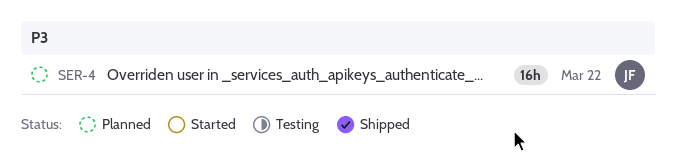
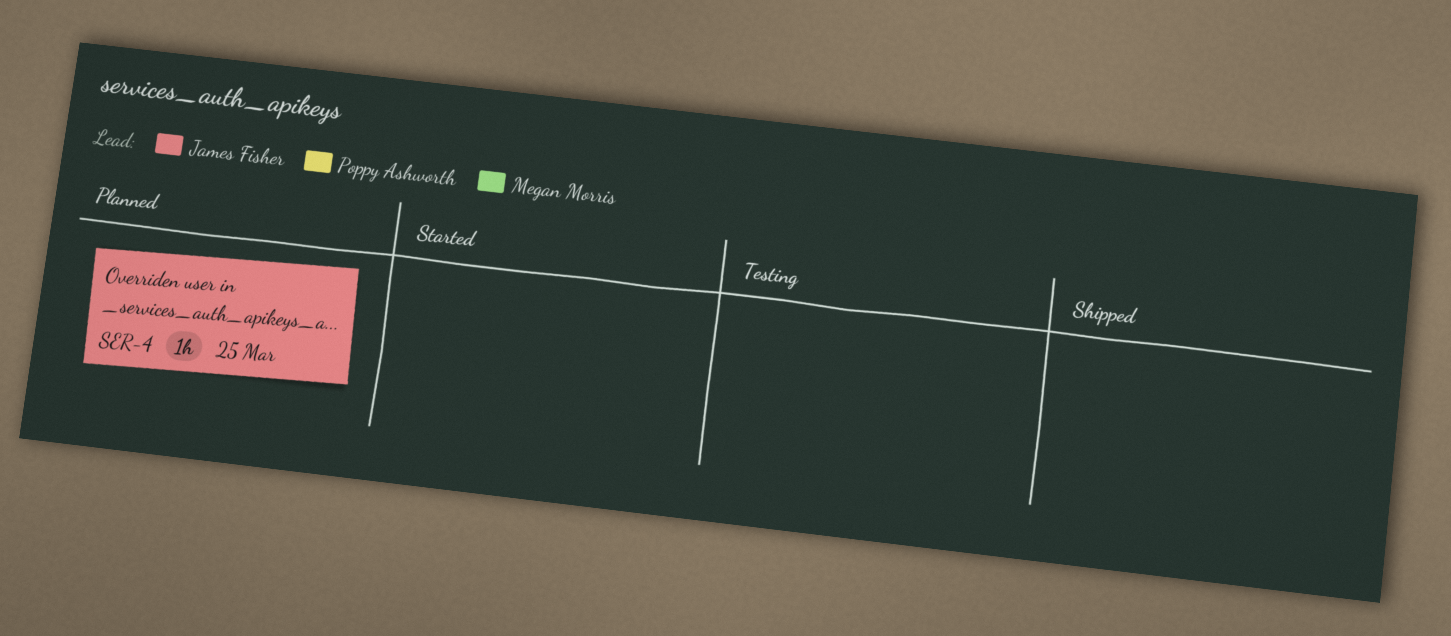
SER-4, estimate: 16h -> 1h
SER-4, due: Mar 22 -> Mar 25

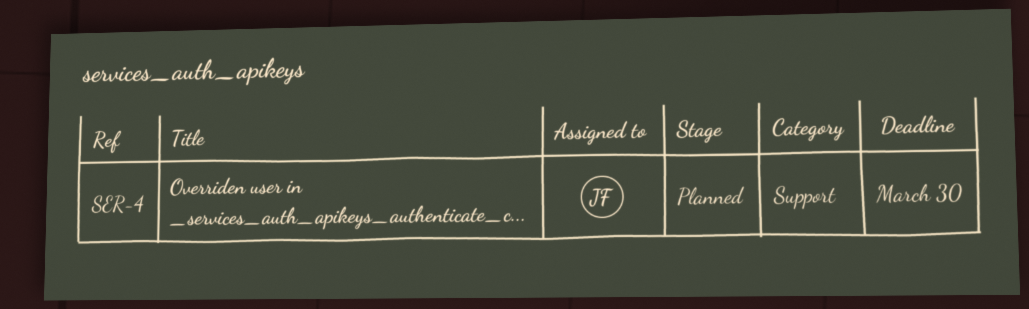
SER-4, due: Mar 25 -> Mar 30

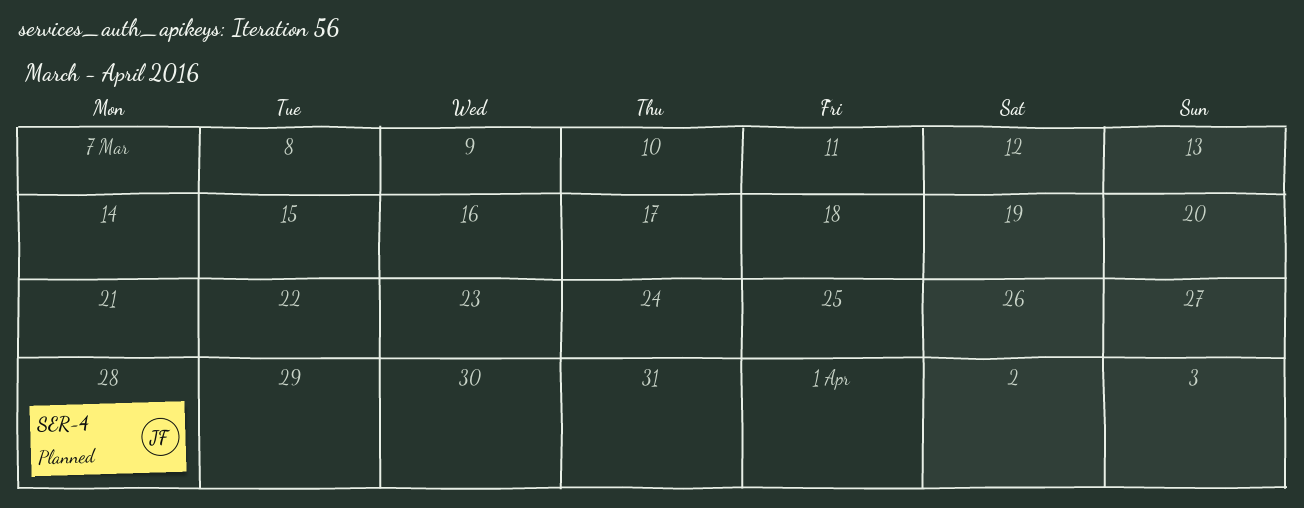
SER-4, due: Mar 30 -> Mar 28

